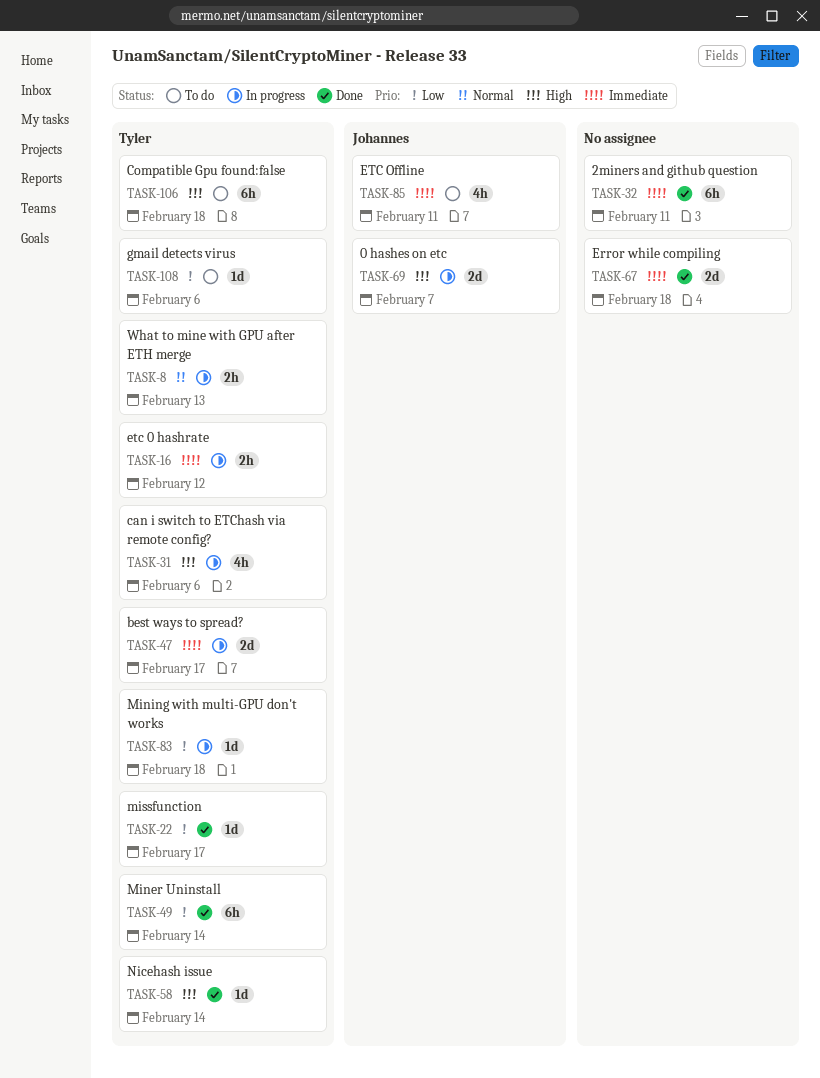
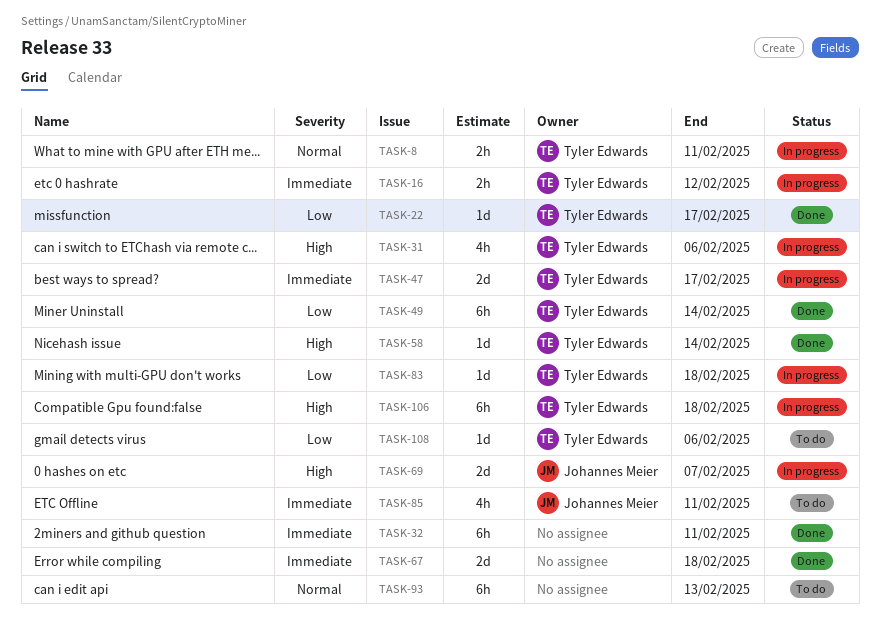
TASK-8, due: Feb 13 -> Feb 11
TASK-93: none -> present
TASK-106, status: To do -> In progress

